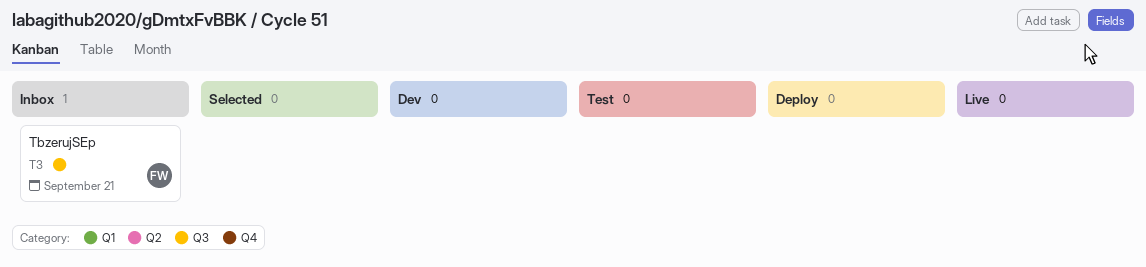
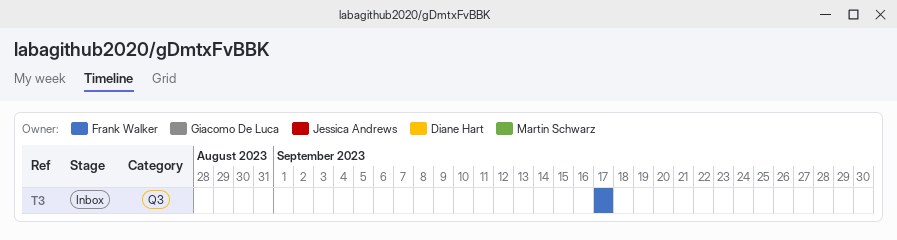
T3, due: Sep 21 -> Sep 17

